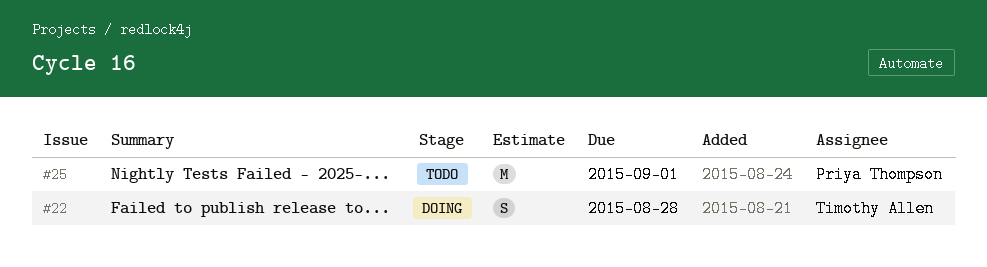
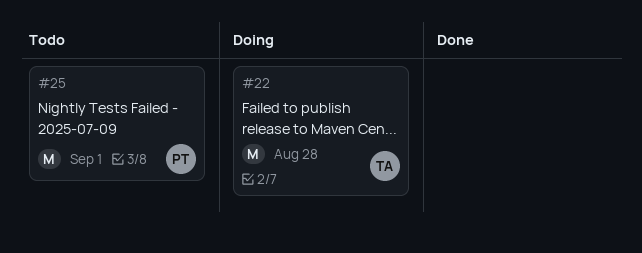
#22, estimate: S -> M

